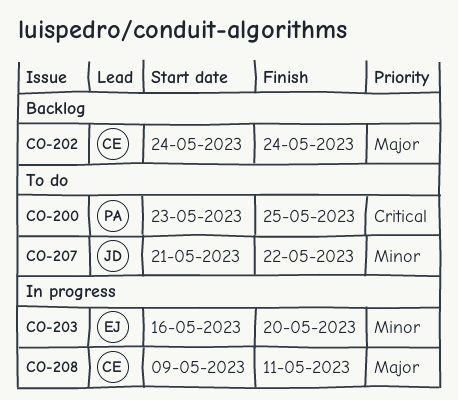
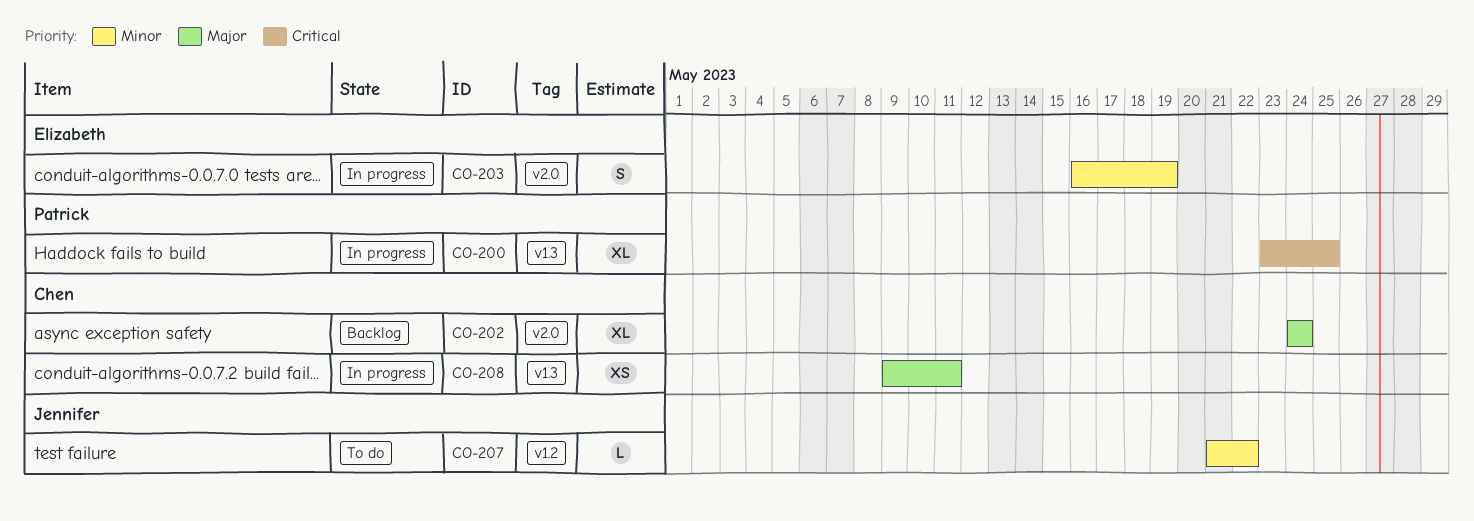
CO-200, status: To do -> In progress
CO-203, due: May 20 -> May 19

